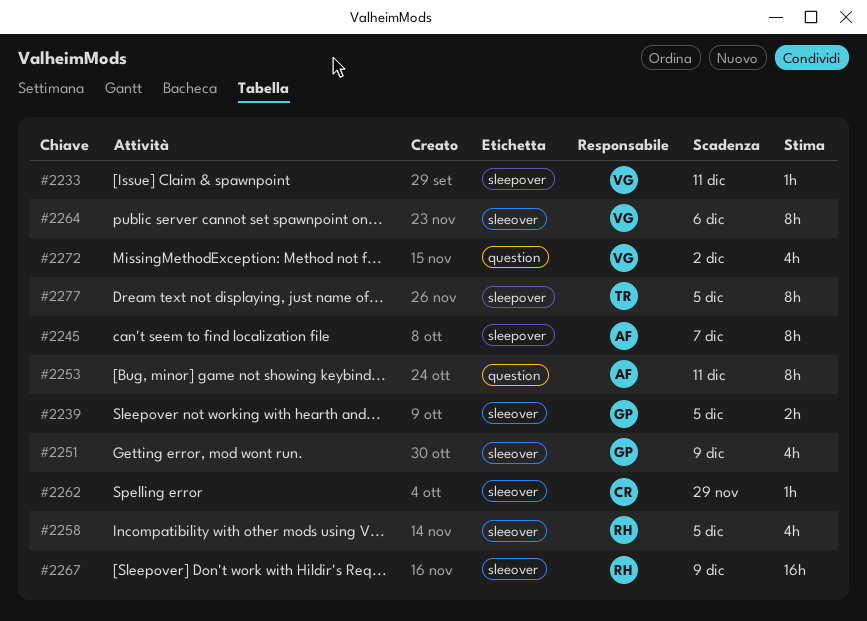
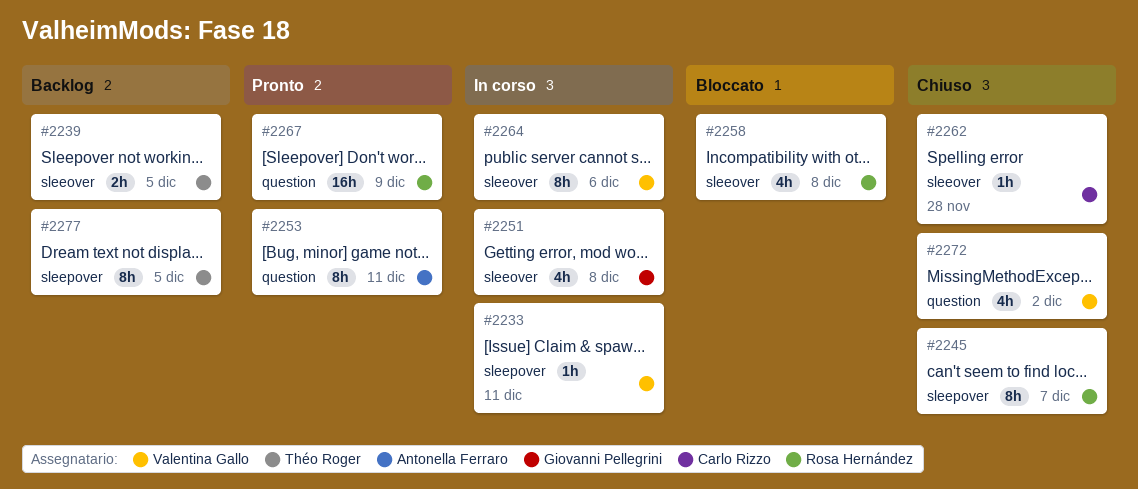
#2239, owner: Giovanni Pellegrini -> Théo Roger
#2245, owner: Antonella Ferraro -> Rosa Hernández
#2251, due: Dec 9 -> Dec 8
#2258, due: Dec 5 -> Dec 8
#2262, due: Nov 29 -> Nov 28
#2267, label: sleeover -> question

